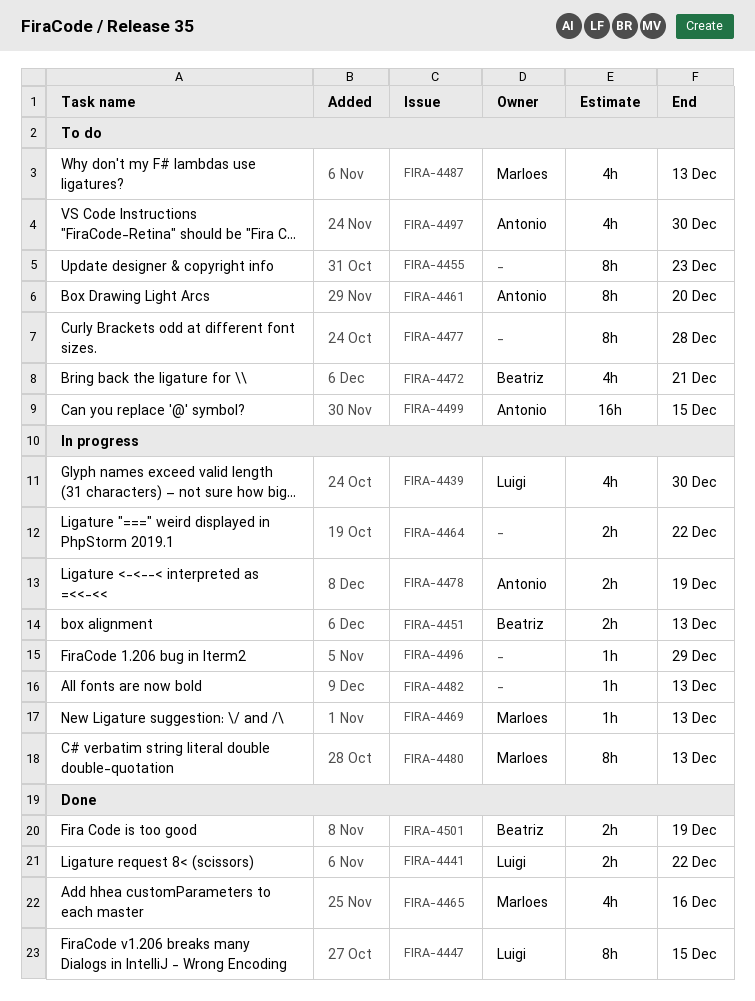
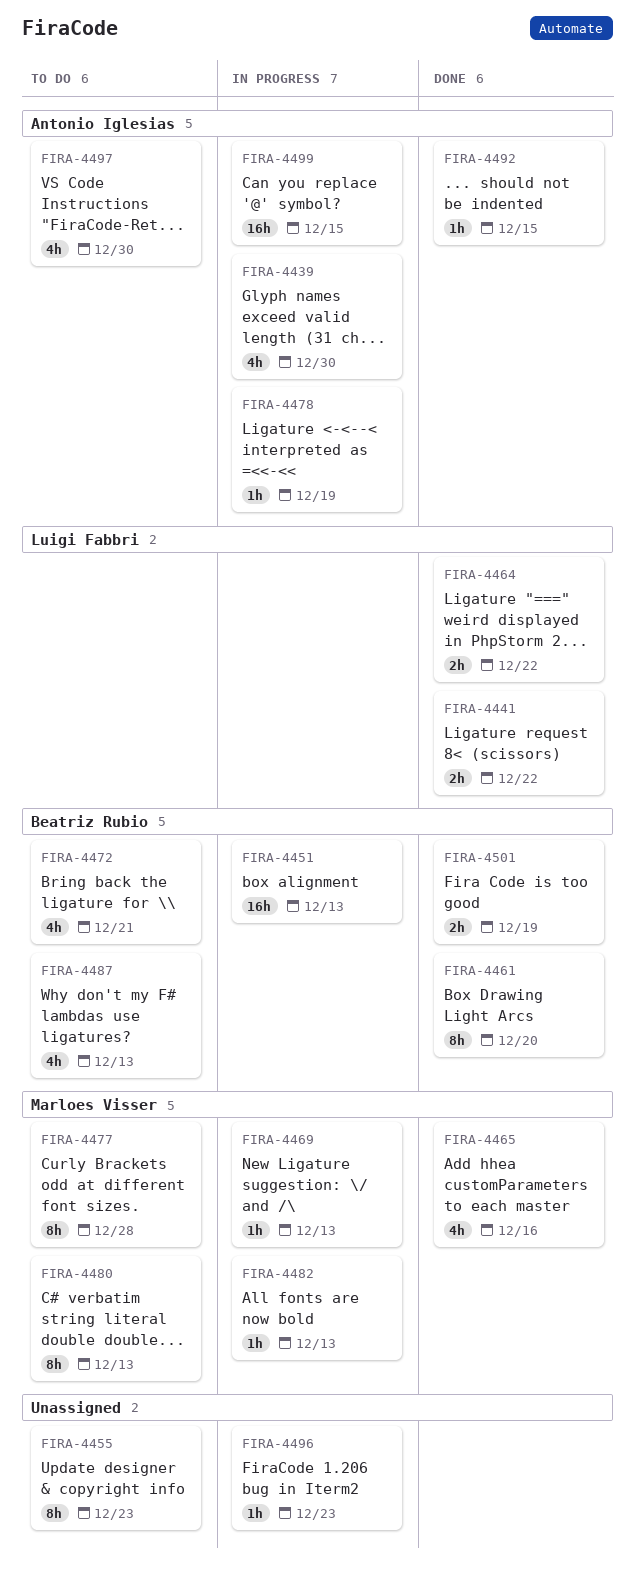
FIRA-4439, owner: Luigi Fabbri -> Antonio Iglesias
FIRA-4447: present -> none
FIRA-4451, estimate: 2h -> 16h
FIRA-4461, status: To do -> Done
FIRA-4461, owner: Antonio Iglesias -> Beatriz Rubio
FIRA-4464, status: In progress -> Done
FIRA-4464, owner: none -> Luigi Fabbri
FIRA-4477, owner: none -> Marloes Visser
FIRA-4478, estimate: 2h -> 1h
FIRA-4480, status: In progress -> To do
FIRA-4482, owner: none -> Marloes Visser
FIRA-4487, owner: Marloes Visser -> Beatriz Rubio
FIRA-4492: none -> present
FIRA-4496, due: Dec 29 -> Dec 23
FIRA-4499, status: To do -> In progress

